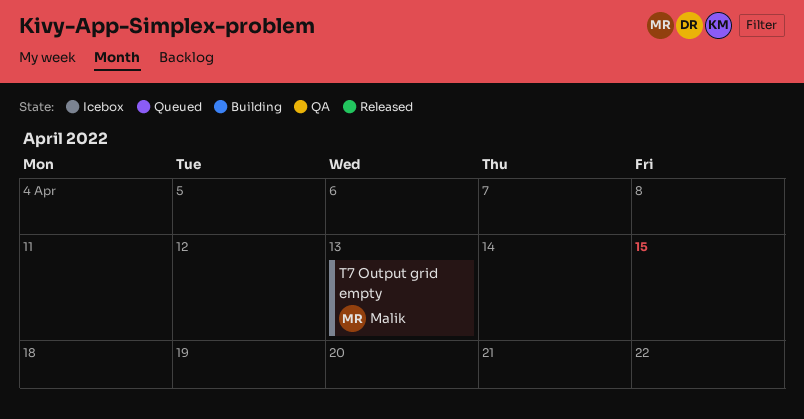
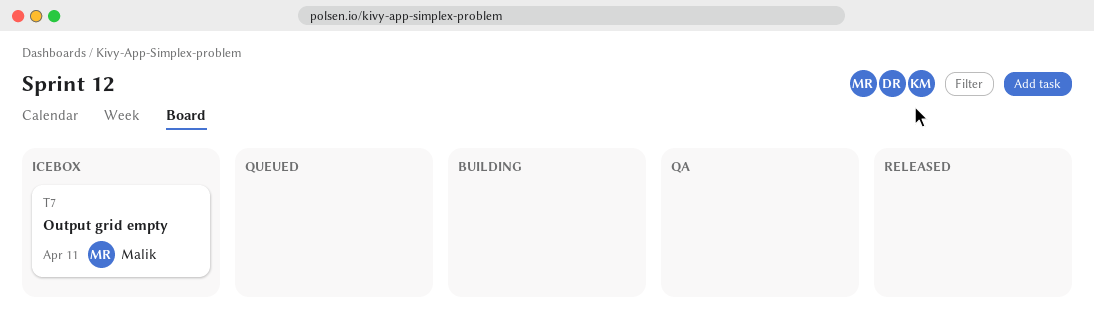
T7, due: Apr 13 -> Apr 11

